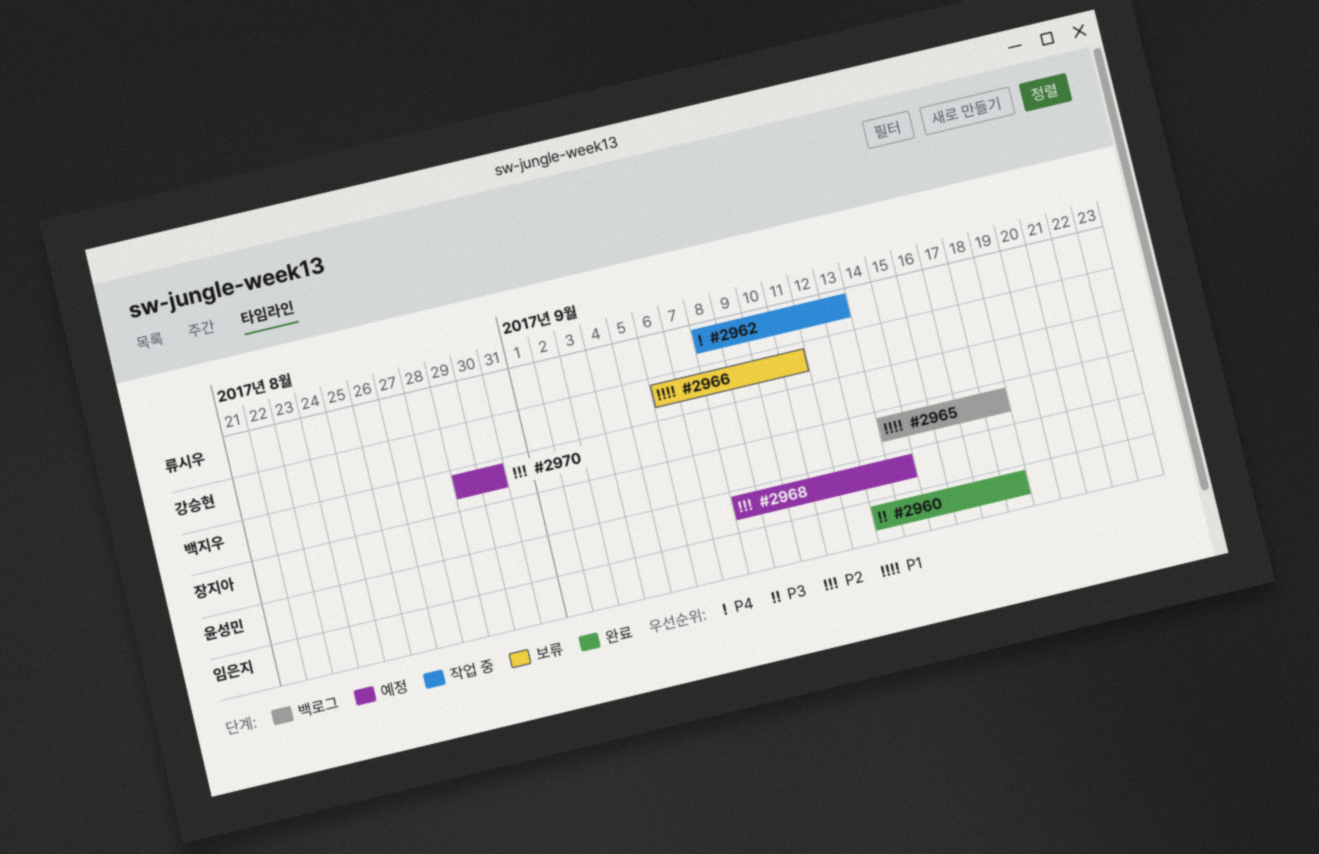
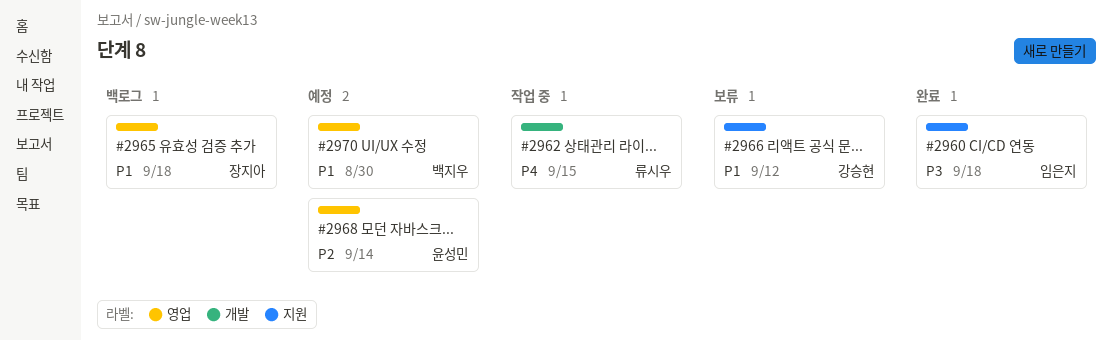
#2962, due: Sep 13 -> Sep 15
#2966, due: Sep 11 -> Sep 12
#2970, priority: P2 -> P1

